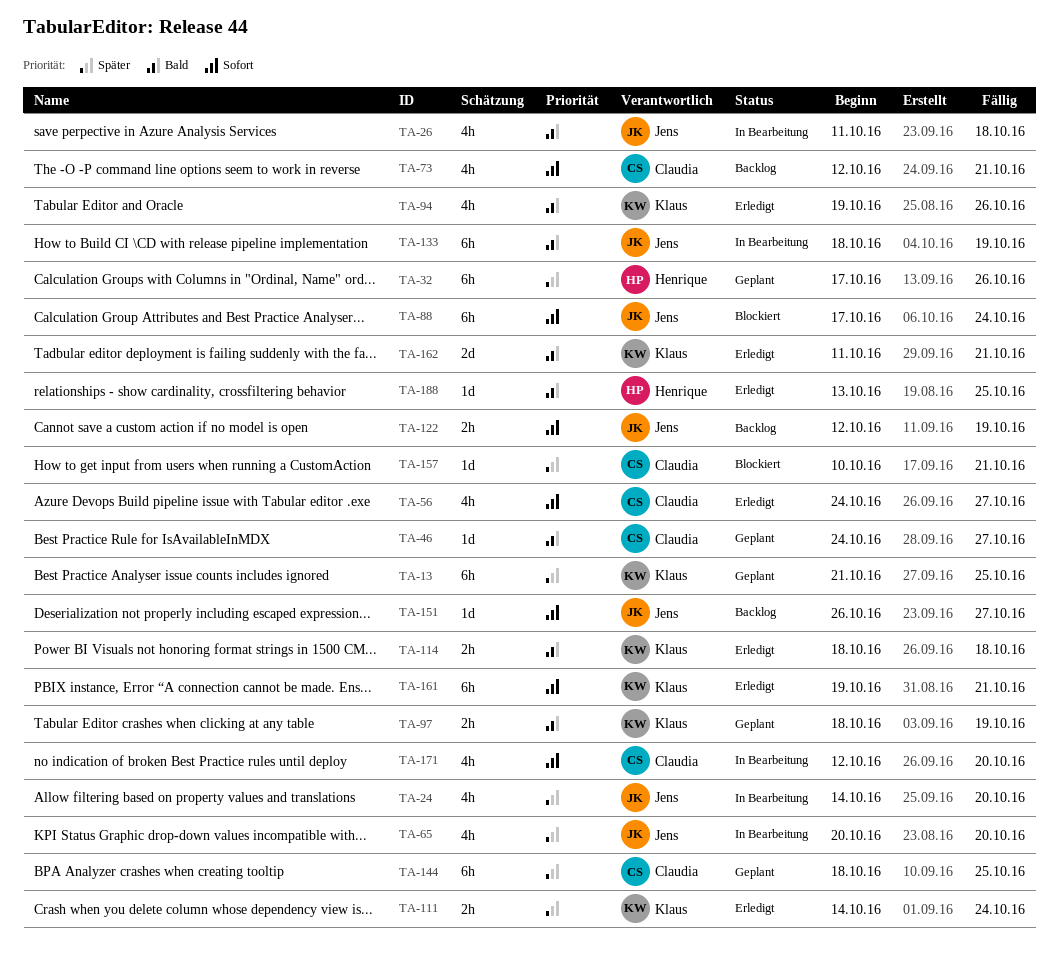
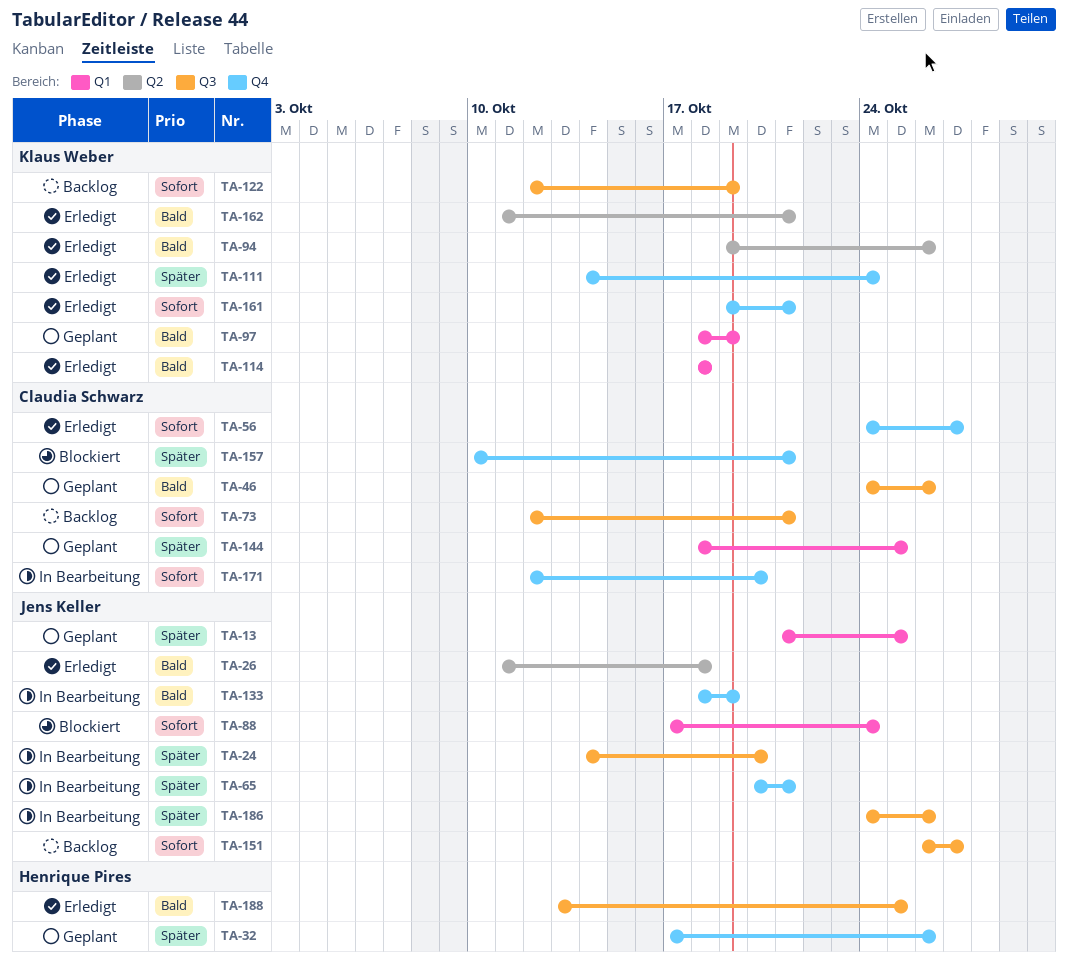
TA-13, owner: Klaus Weber -> Jens Keller
TA-26, status: In Bearbeitung -> Erledigt
TA-46, due: Oct 27 -> Oct 26
TA-65, due: Oct 20 -> Oct 21
TA-122, owner: Jens Keller -> Klaus Weber
TA-186: none -> present

